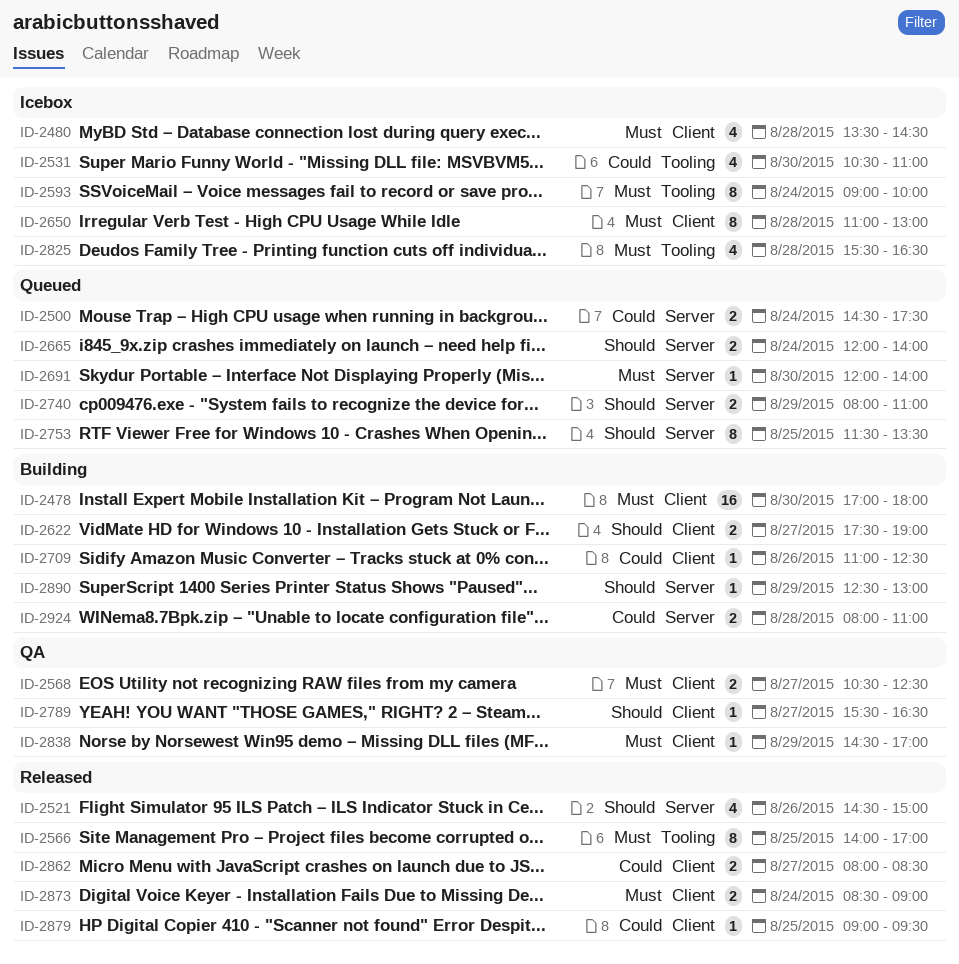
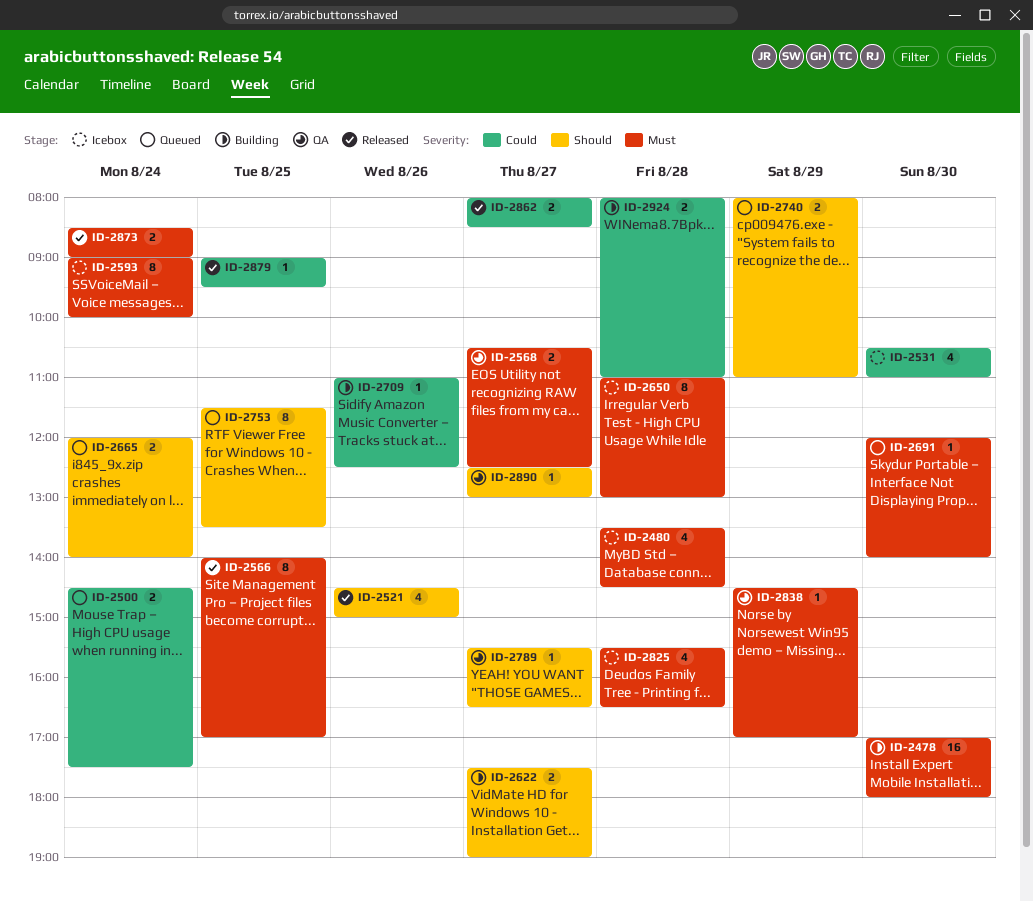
ID-2890, status: Building -> QA
ID-2890, day: Aug 29 -> Aug 27

